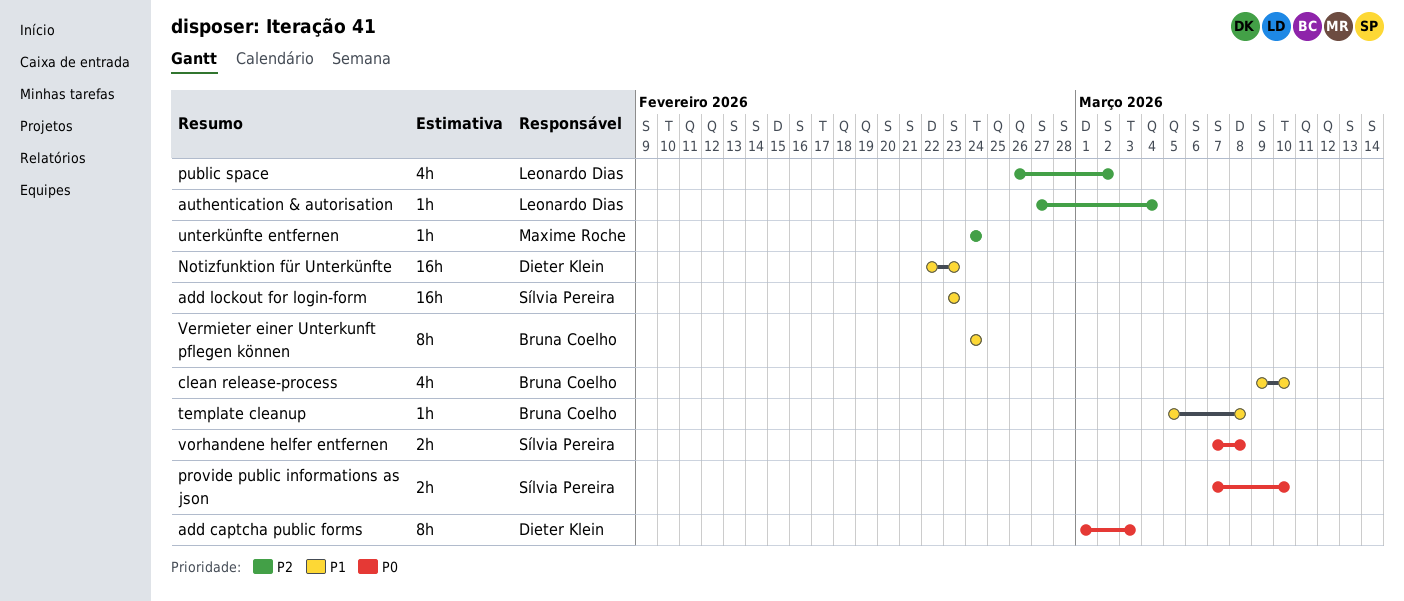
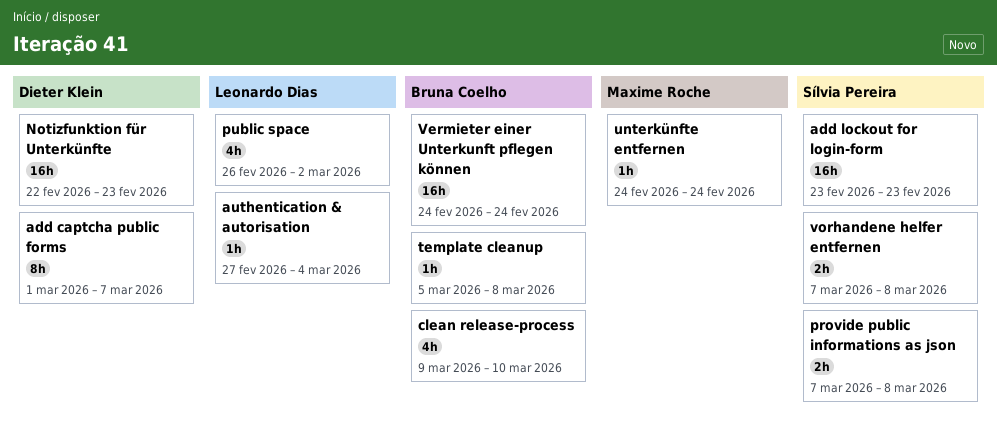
add captcha public forms, due: Mar 3 -> Mar 7
provide public informations as json, due: Mar 10 -> Mar 8
Vermieter einer Unterkunft pflegen können, estimate: 8h -> 16h

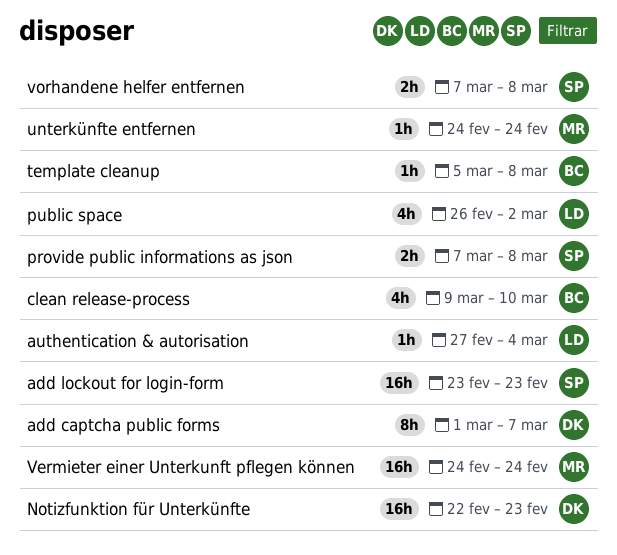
Vermieter einer Unterkunft pflegen können, owner: Bruna Coelho -> Maxime Roche

